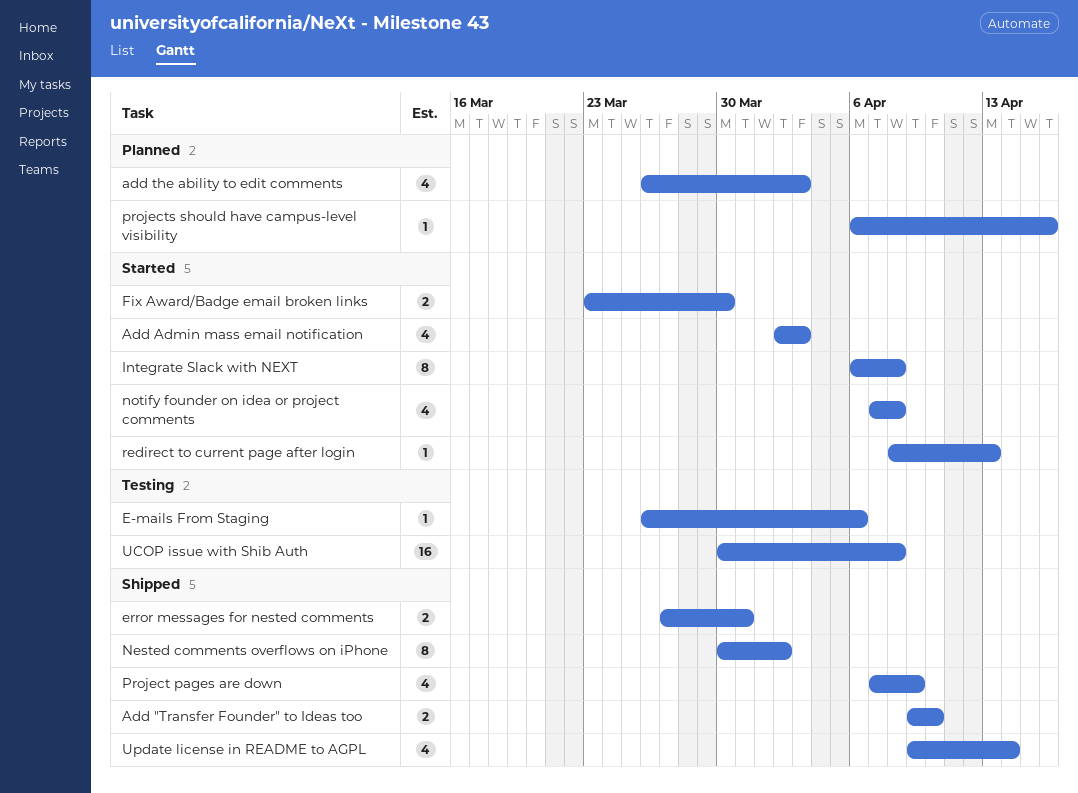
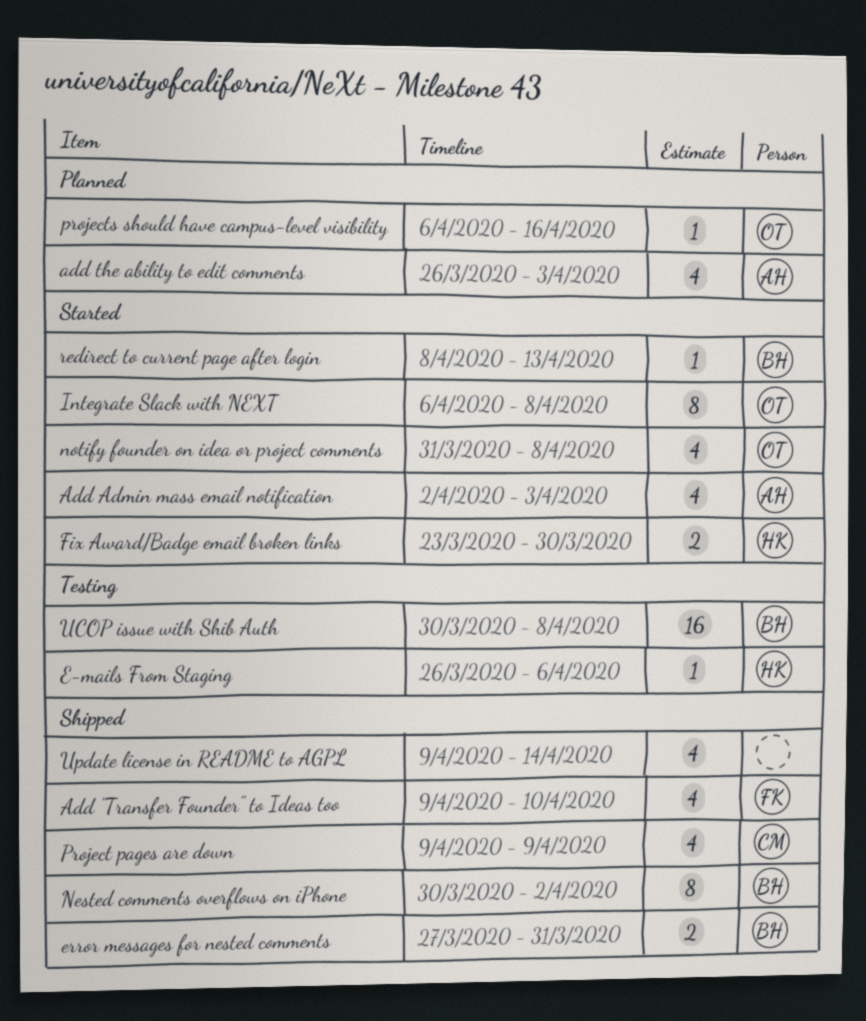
Add "Transfer Founder" to Ideas too, estimate: 2 -> 4
notify founder on idea or project comments, start: Apr 7 -> Mar 31
Project pages are down, start: Apr 7 -> Apr 9

